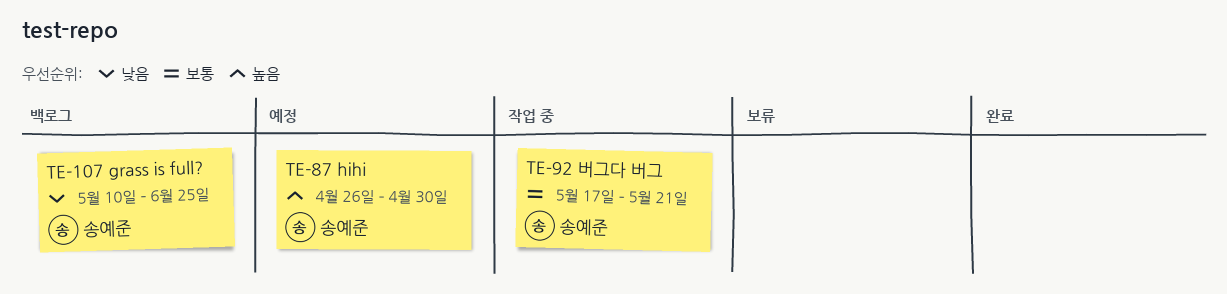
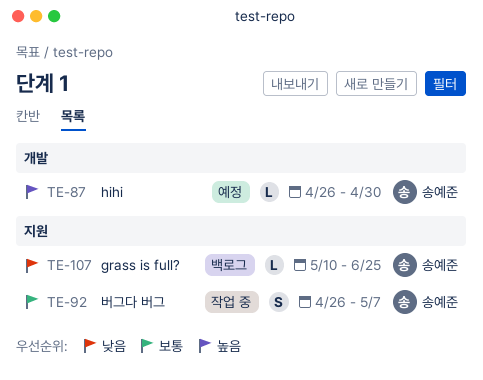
TE-92, start: May 17 -> Apr 26
TE-92, due: May 21 -> May 7

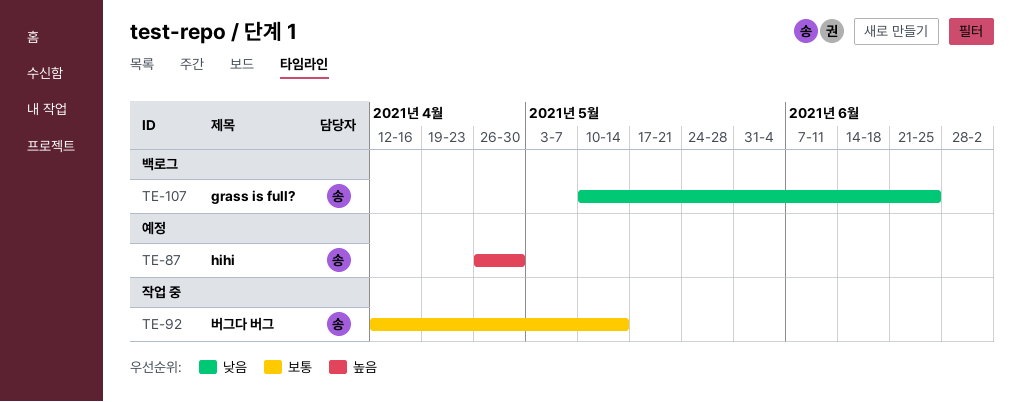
TE-92, start: Apr 26 -> Apr 12
TE-92, due: May 7 -> May 14

